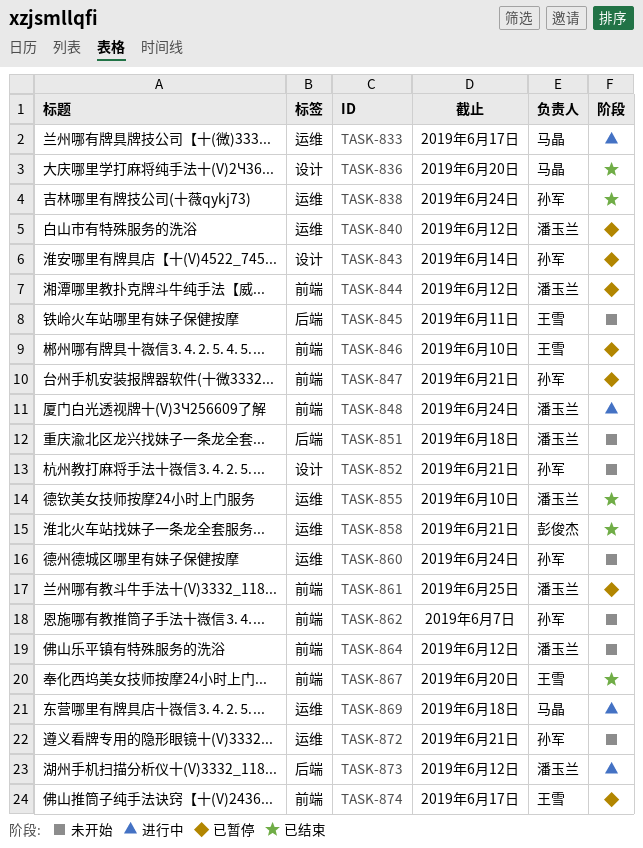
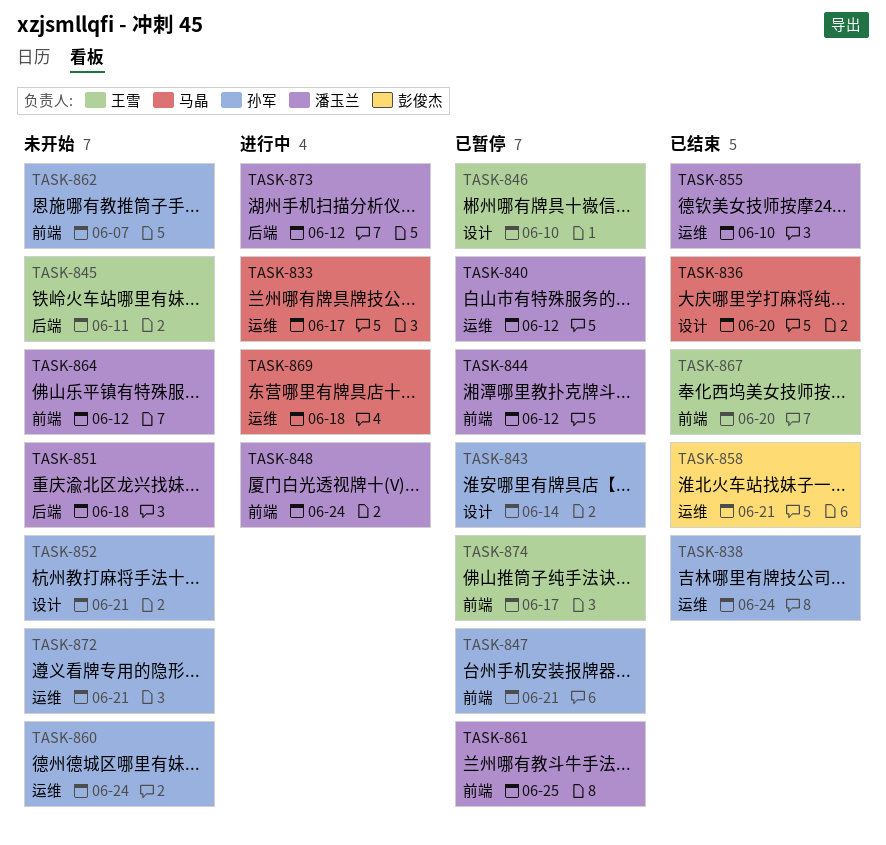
TASK-846, label: 前端 -> 设计

